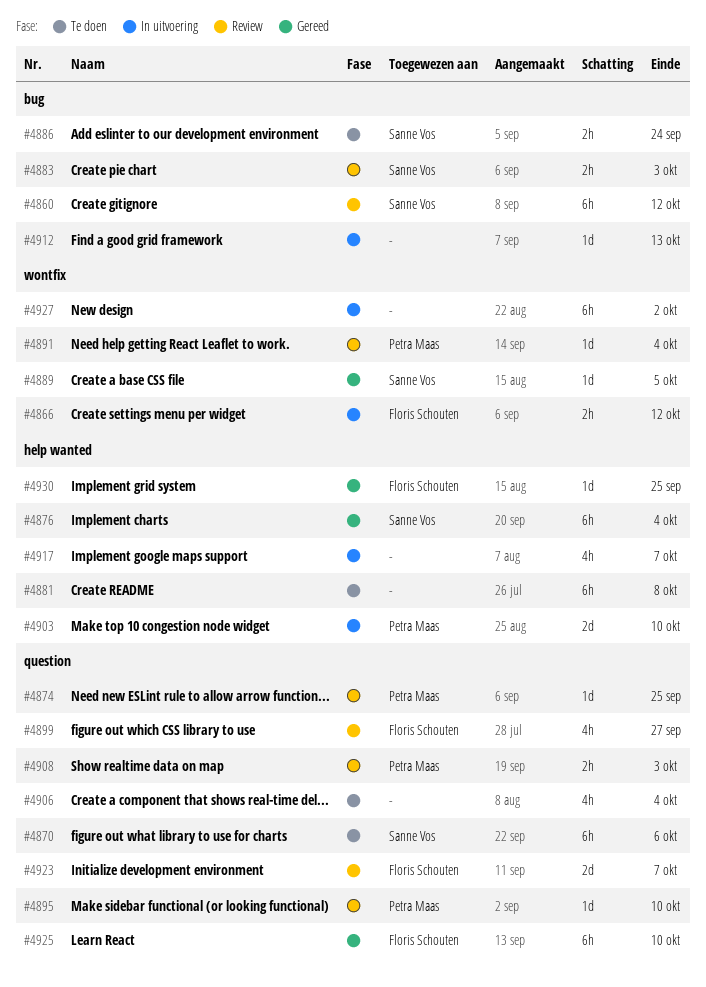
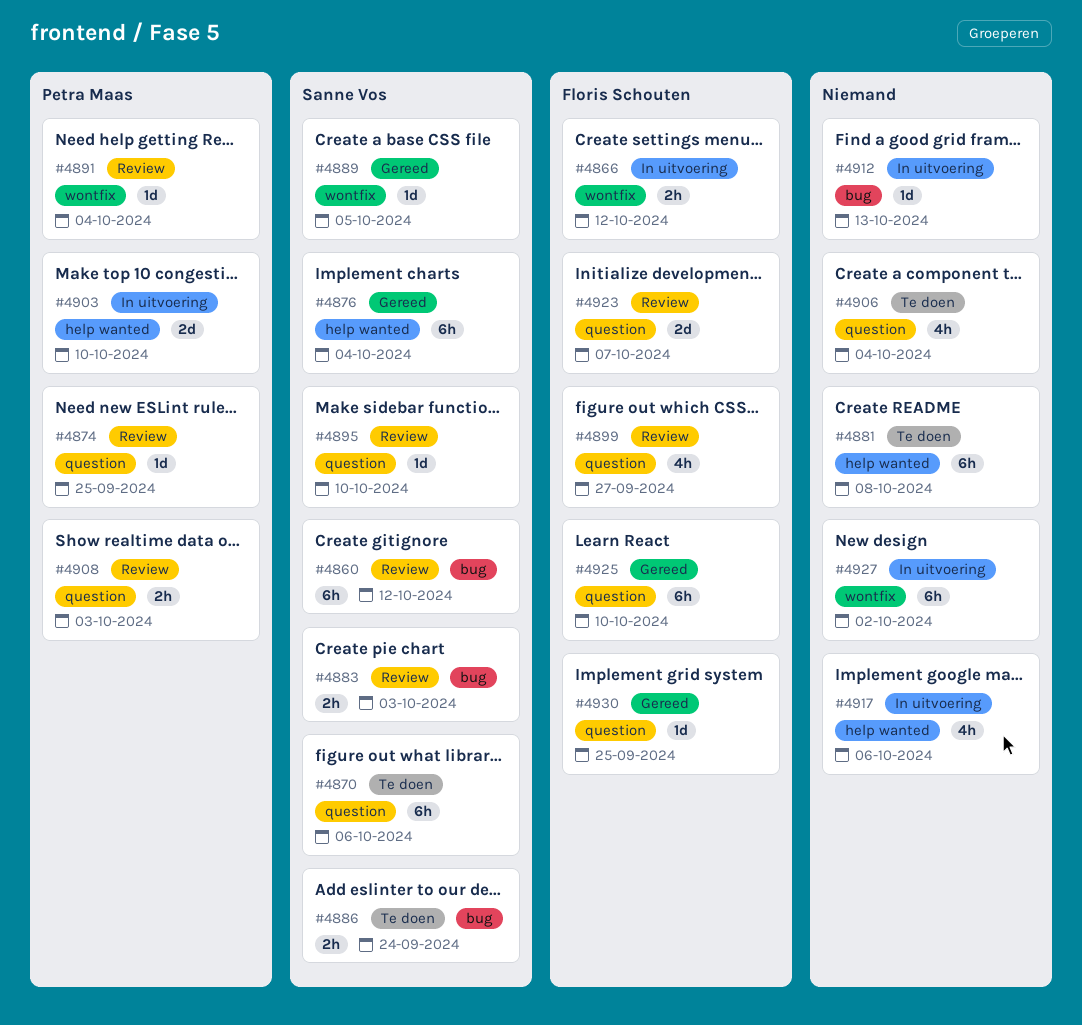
#4895, owner: Petra Maas -> Sanne Vos
#4917, due: Oct 7 -> Oct 6
#4930, label: help wanted -> question

